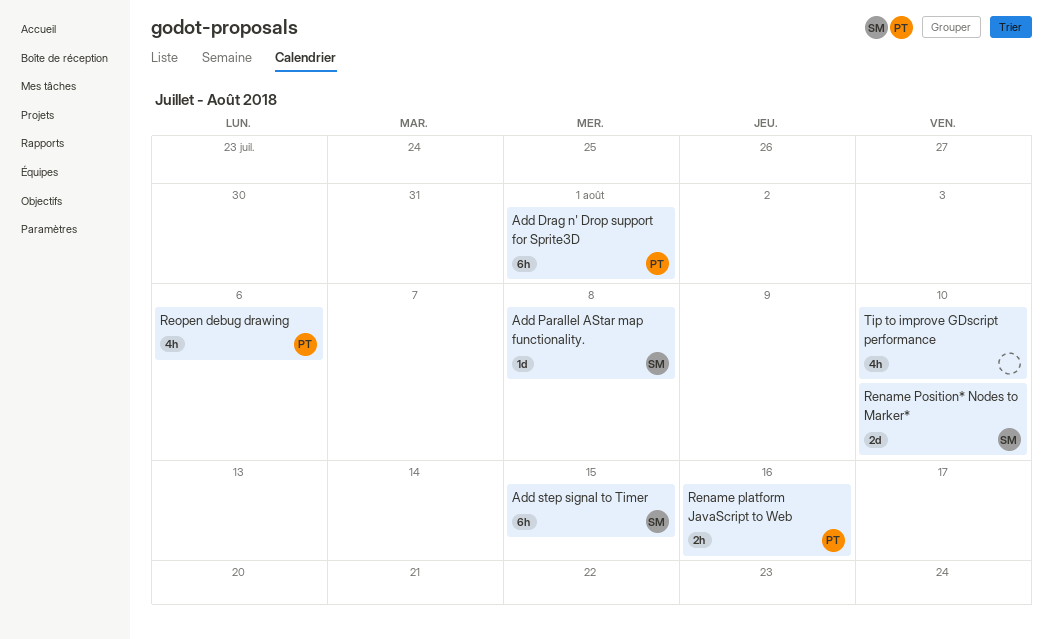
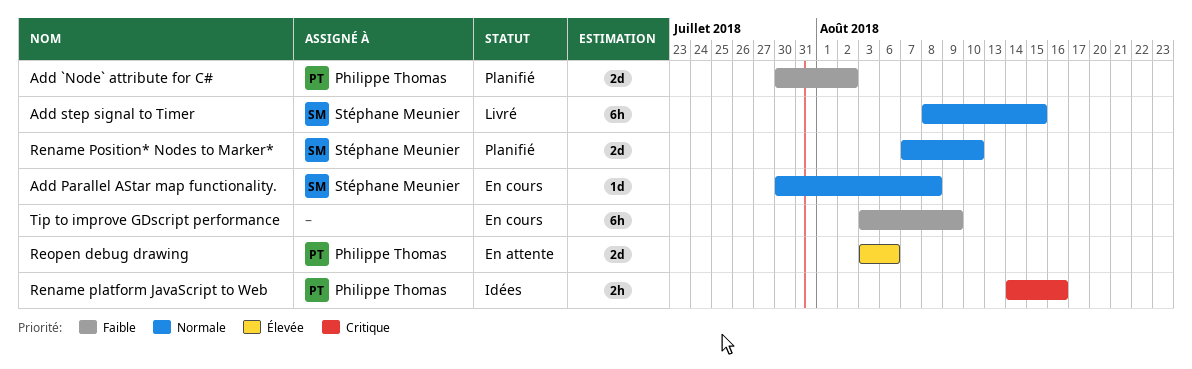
Add `Node` attribute for C#: none -> present
Add Drag n' Drop support for Sprite3D: present -> none
Reopen debug drawing, estimate: 4h -> 2d
Tip to improve GDscript performance, estimate: 4h -> 6h
Tip to improve GDscript performance, due: Aug 10 -> Aug 9

